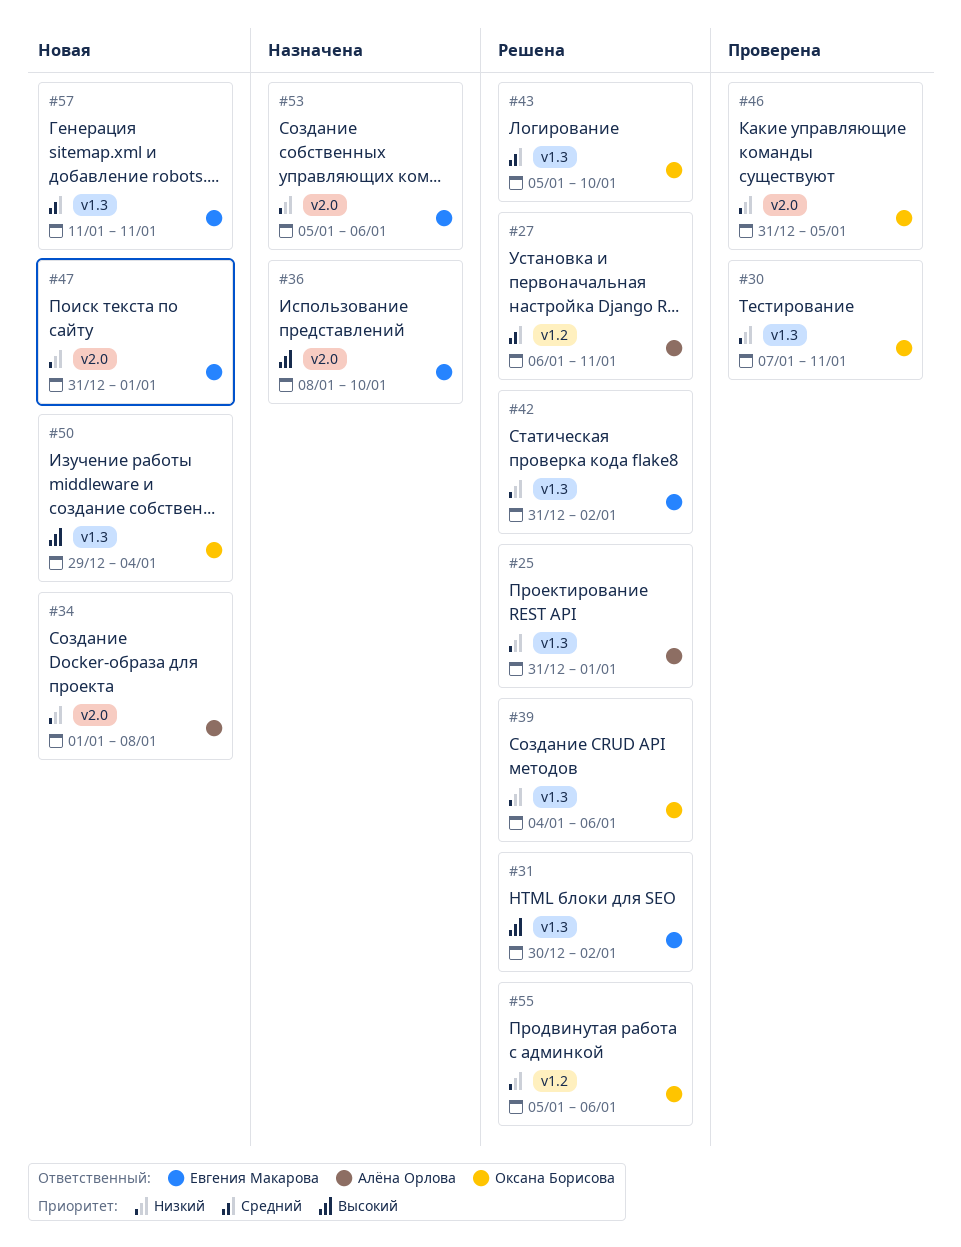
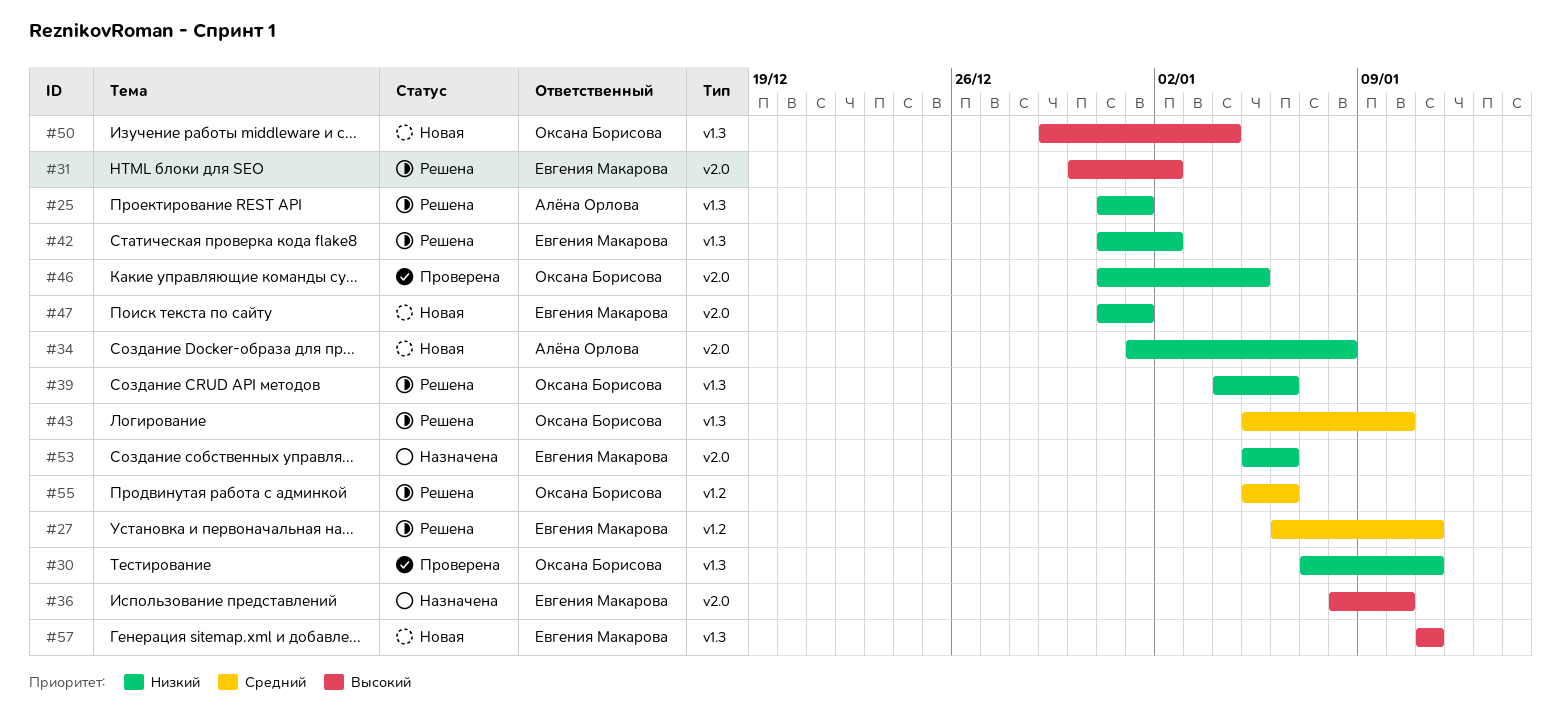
#27, owner: Алёна Орлова -> Евгения Макарова
#31, label: v1.3 -> v2.0
#55, priority: Низкий -> Средний
#57, priority: Средний -> Высокий

